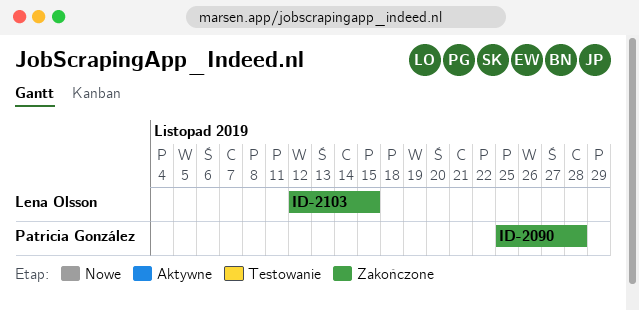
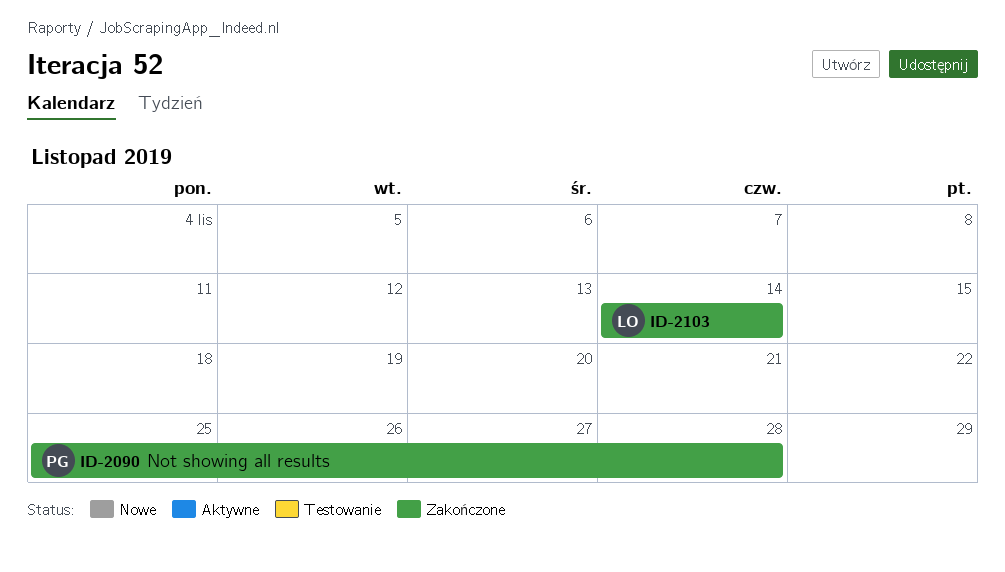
ID-2103, start: Nov 12 -> Nov 14
ID-2103, due: Nov 15 -> Nov 14

